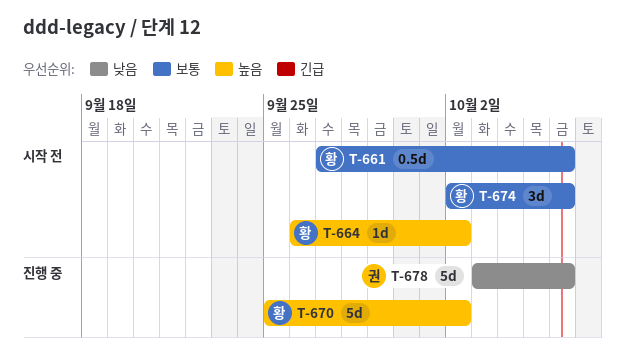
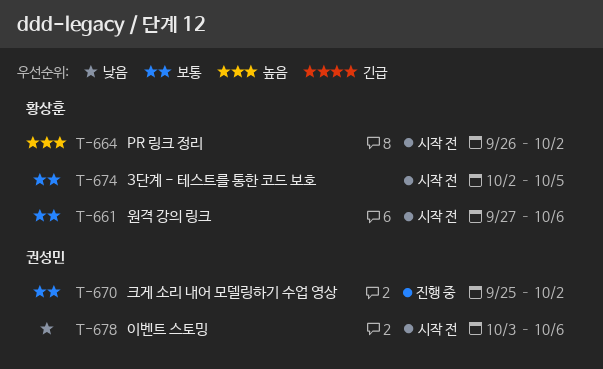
T-670, owner: 황상훈 -> 권성민
T-670, priority: 높음 -> 보통
T-674, due: Oct 6 -> Oct 5
T-678, status: 진행 중 -> 시작 전

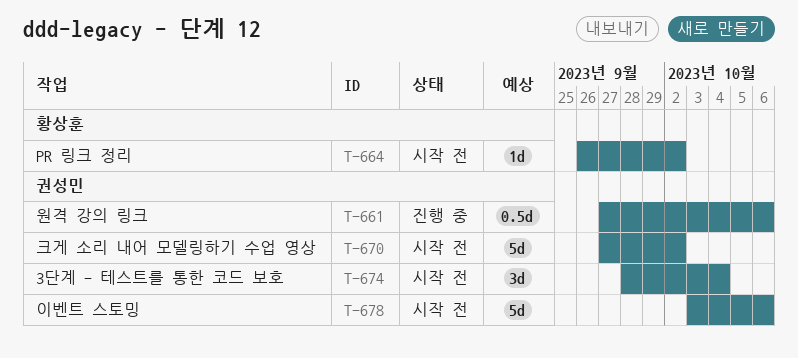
T-661, status: 시작 전 -> 진행 중
T-661, owner: 황상훈 -> 권성민
T-670, status: 진행 중 -> 시작 전
T-670, start: Sep 25 -> Sep 27
T-674, owner: 황상훈 -> 권성민
T-674, start: Oct 2 -> Sep 28
T-674, due: Oct 5 -> Oct 4

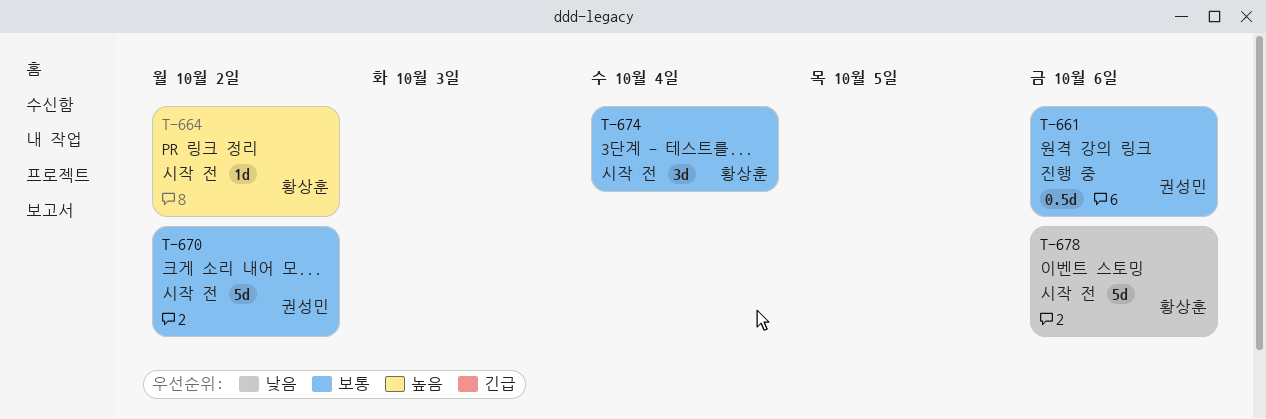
T-674, owner: 권성민 -> 황상훈
T-678, owner: 권성민 -> 황상훈

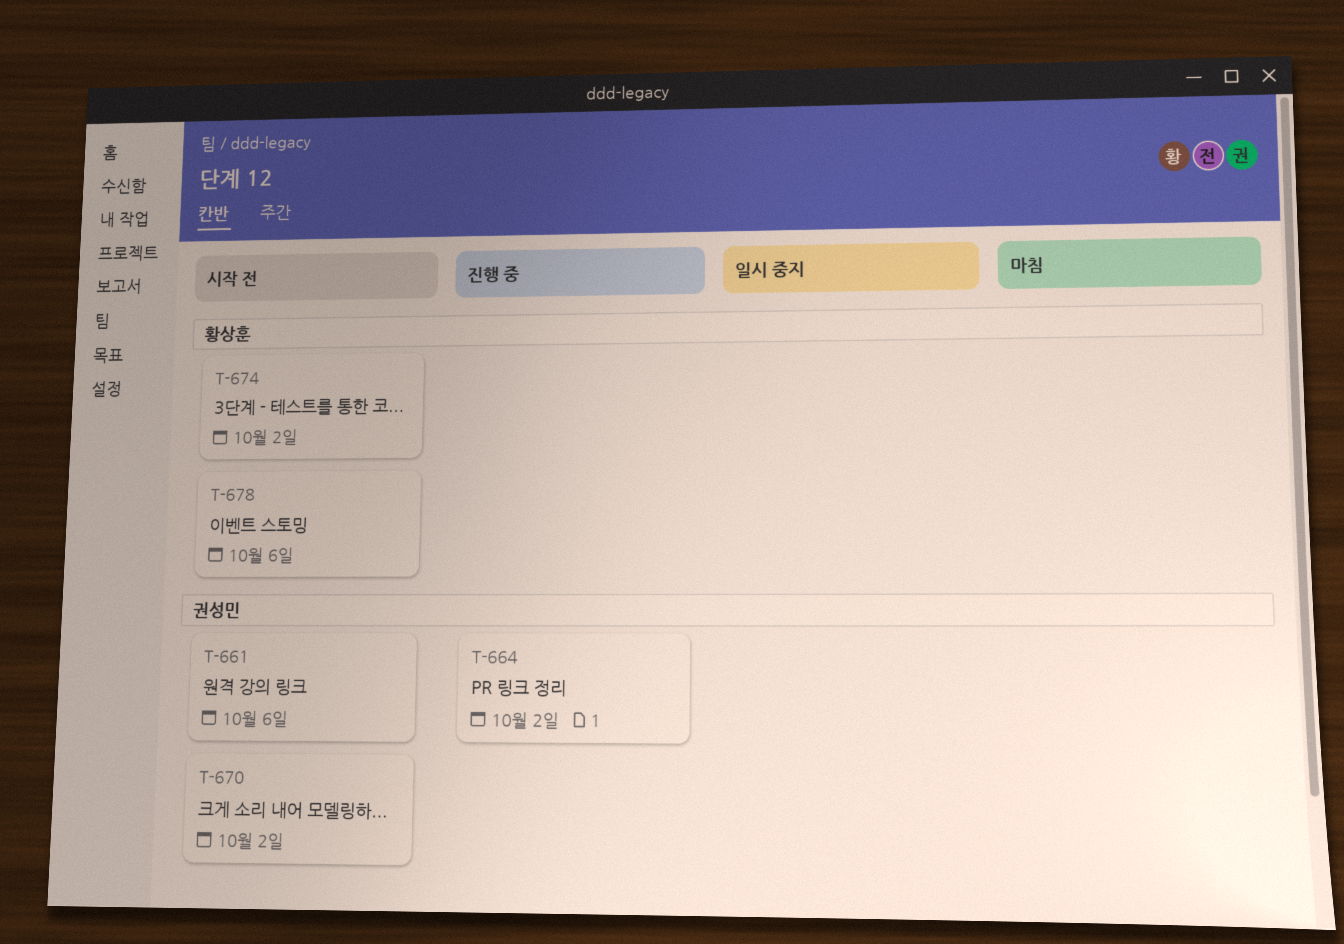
T-661, status: 진행 중 -> 시작 전
T-664, status: 시작 전 -> 진행 중
T-664, owner: 황상훈 -> 권성민
T-674, due: Oct 4 -> Oct 2

